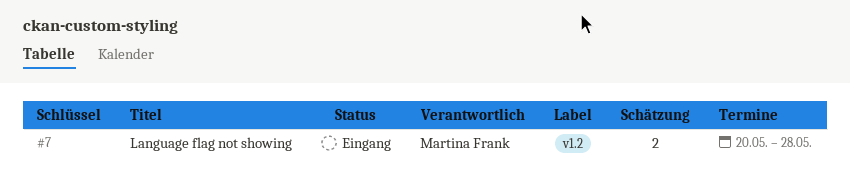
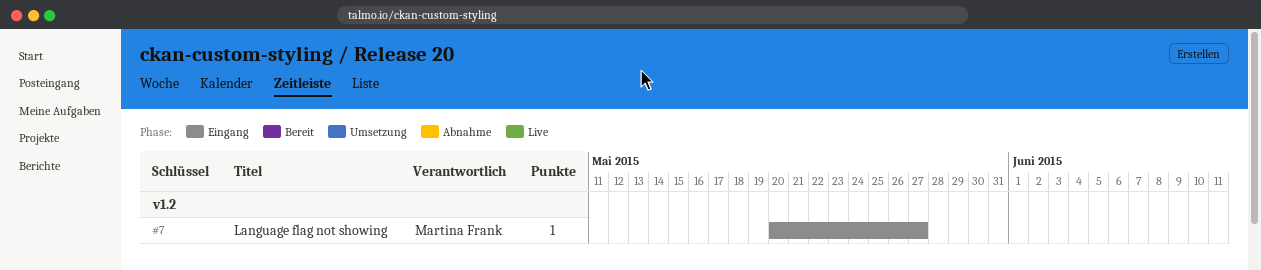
#7, estimate: 2 -> 1
#7, due: May 28 -> May 27

